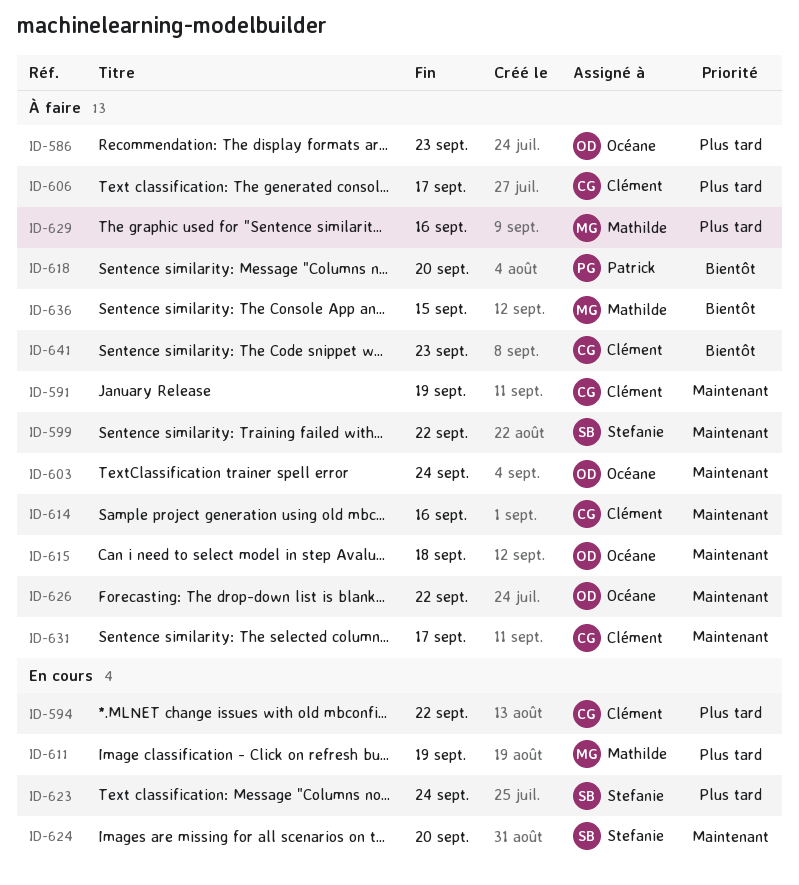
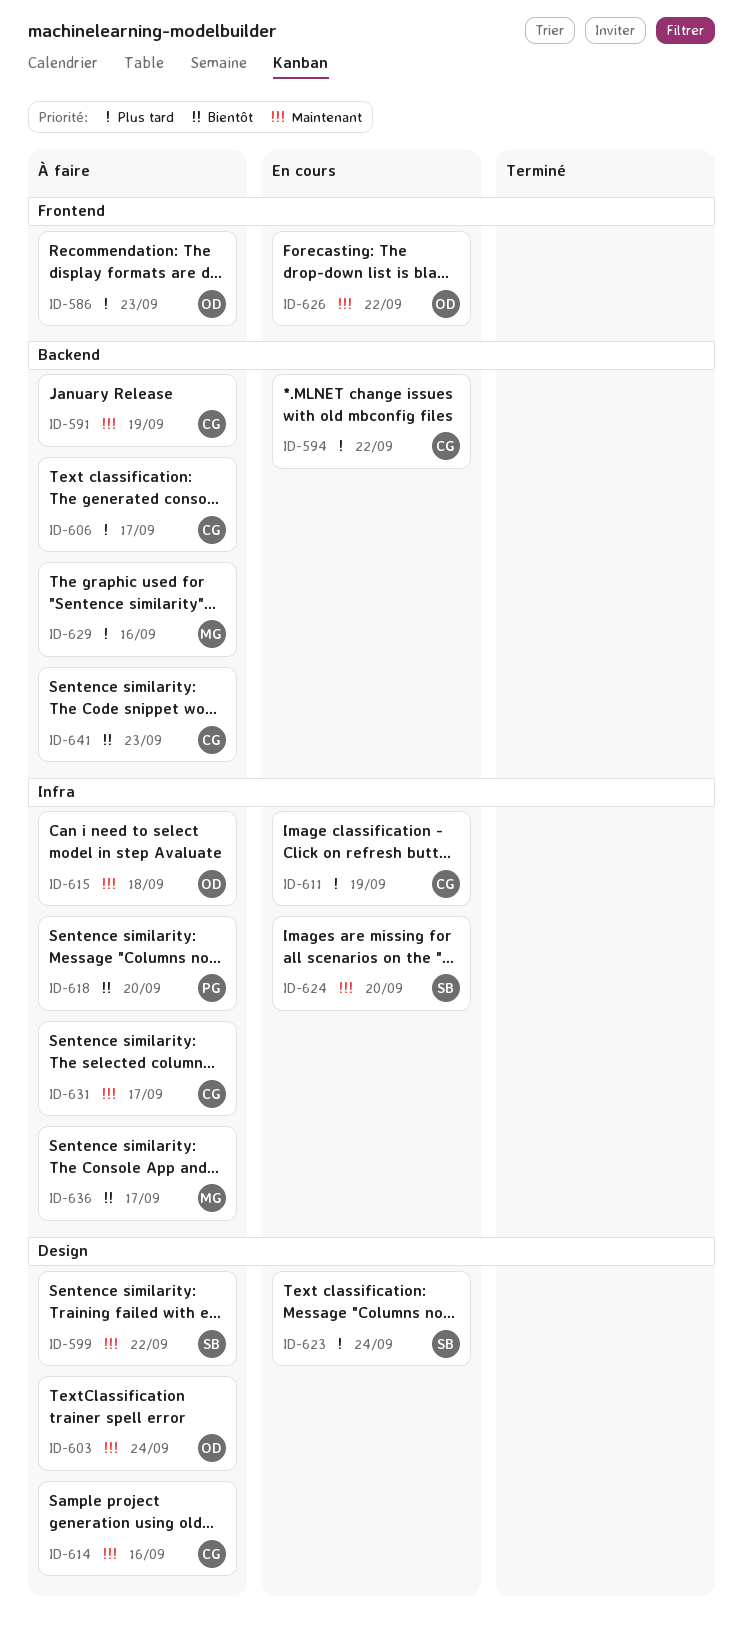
ID-611, owner: Mathilde -> Clément
ID-626, status: À faire -> En cours
ID-636, due: Sep 15 -> Sep 17

